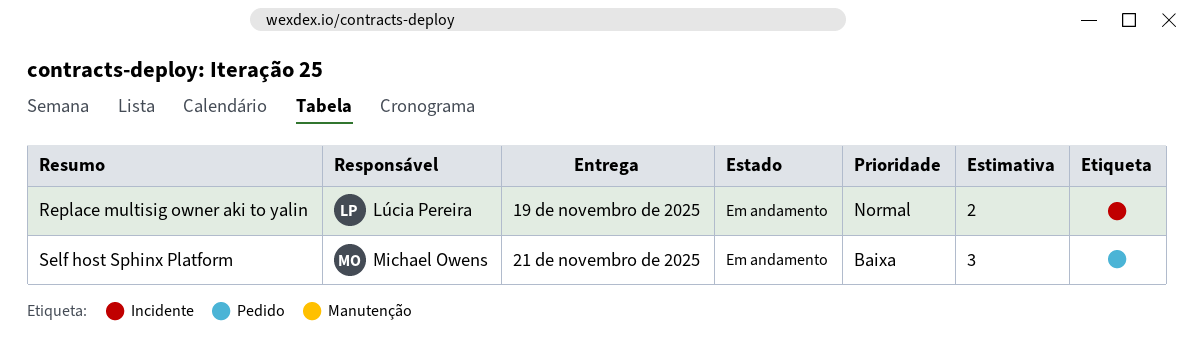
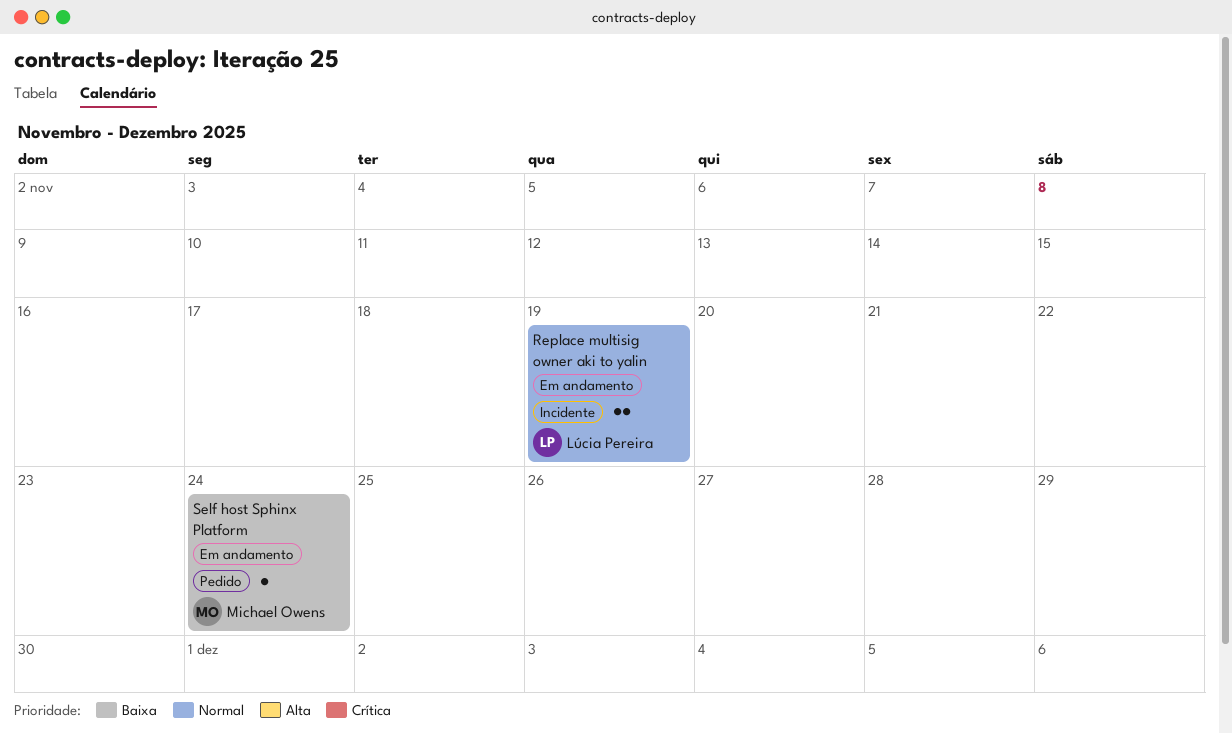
Self host Sphinx Platform, estimate: 3 -> 1
Self host Sphinx Platform, due: Nov 21 -> Nov 24

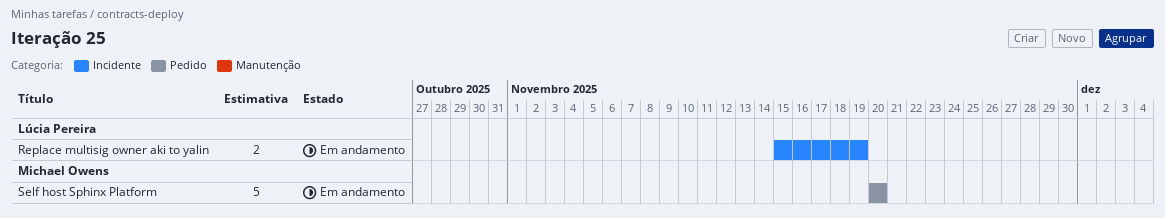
Self host Sphinx Platform, estimate: 1 -> 5
Self host Sphinx Platform, due: Nov 24 -> Nov 20

